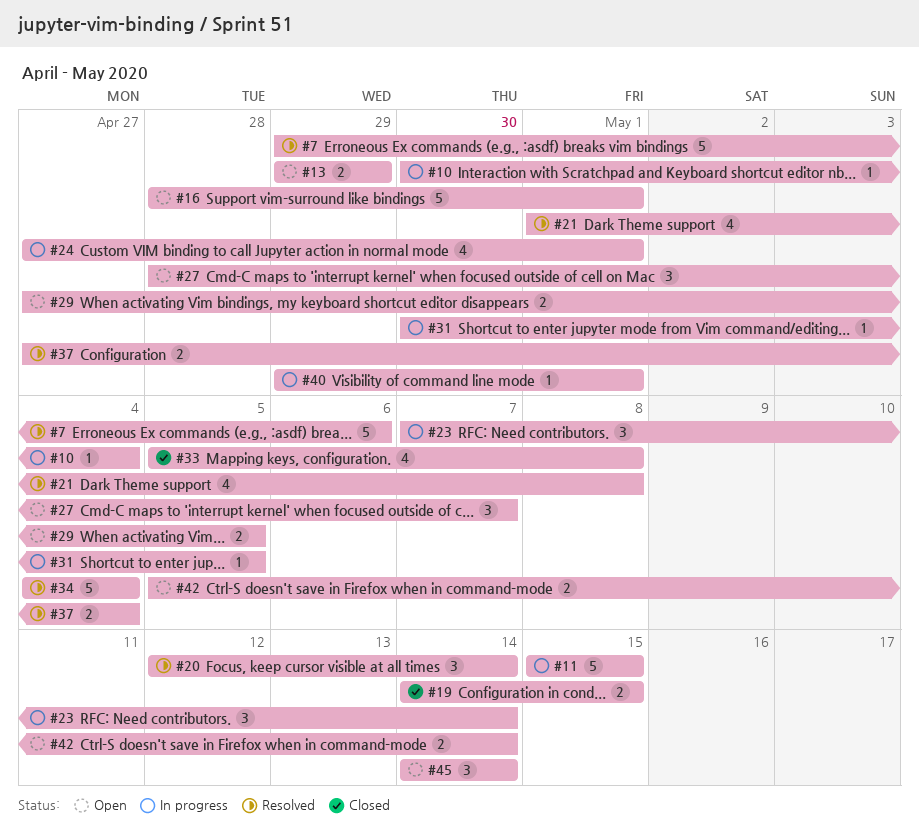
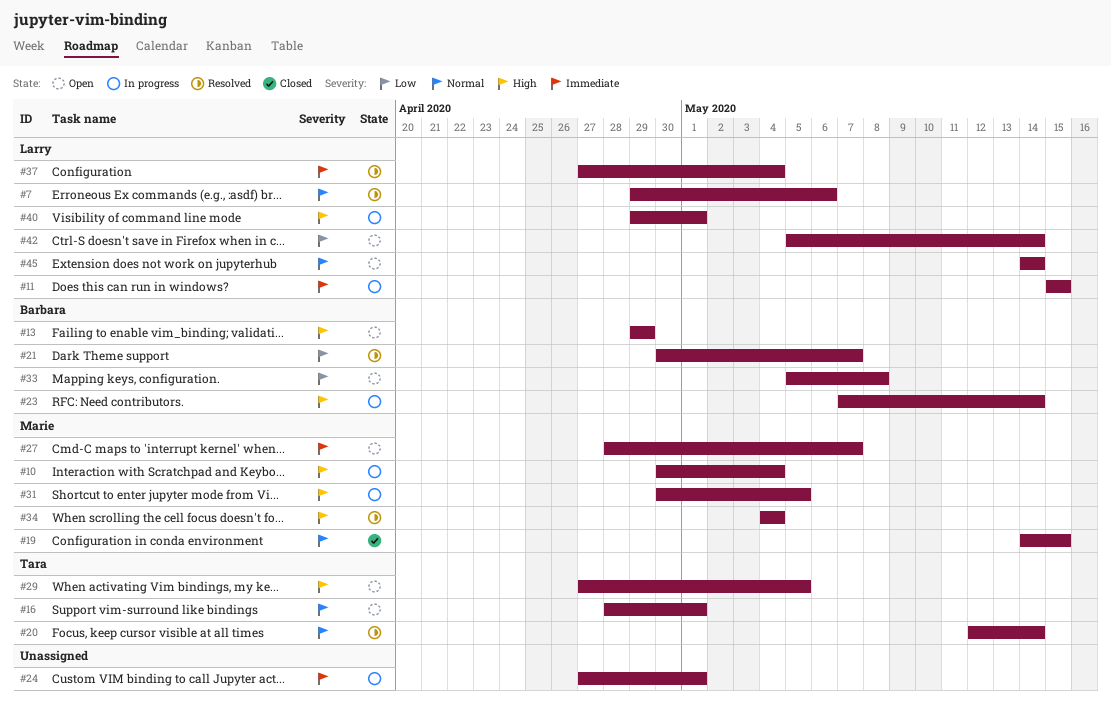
#21, start: May 1 -> Apr 30
#21, due: May 8 -> May 7
#33, status: Closed -> Open

